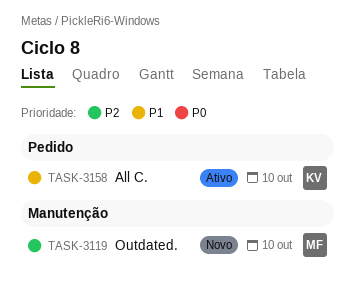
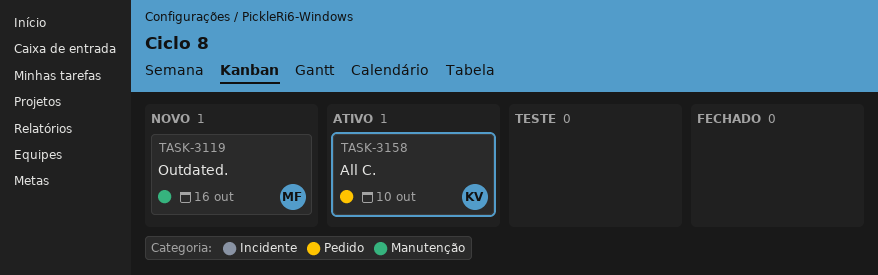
TASK-3119, due: Oct 10 -> Oct 16

